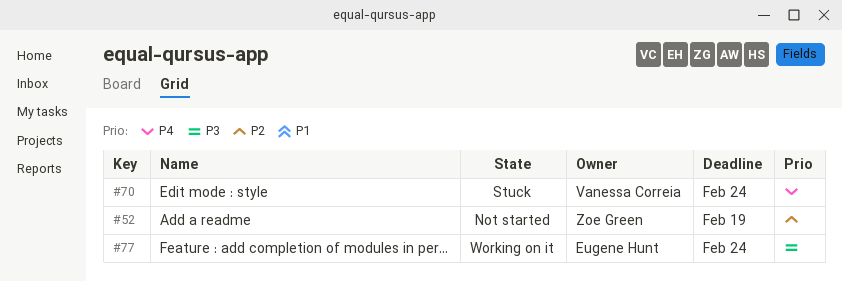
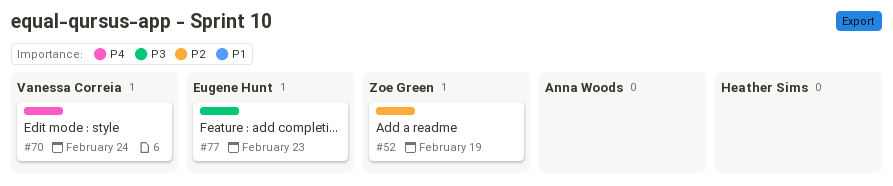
#77, due: Feb 24 -> Feb 23

